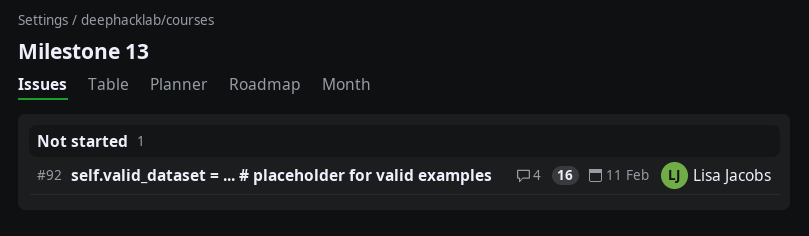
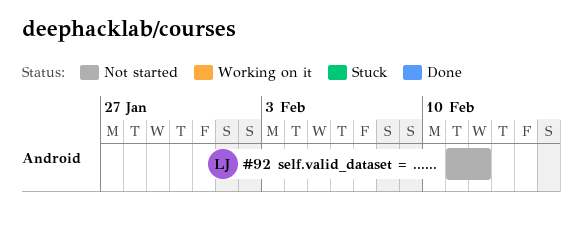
#92, due: Feb 11 -> Feb 12

